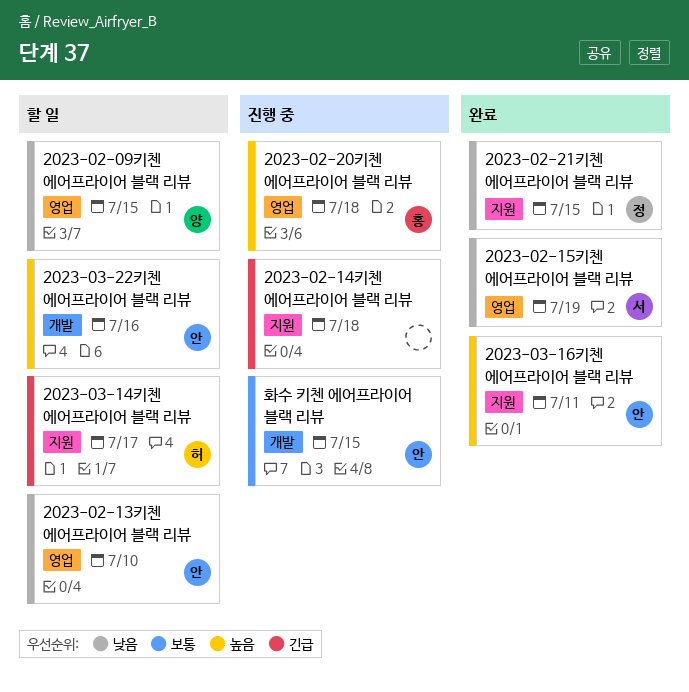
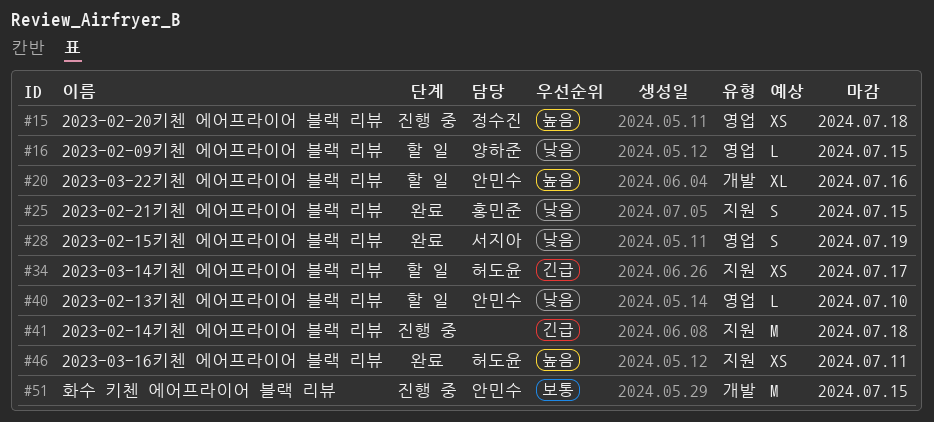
2023-02-20키첸 에어프라이어 블랙 리뷰, owner: 홍민준 -> 정수진
2023-02-21키첸 에어프라이어 블랙 리뷰, owner: 정수진 -> 홍민준
2023-03-16키첸 에어프라이어 블랙 리뷰, owner: 안민수 -> 허도윤

